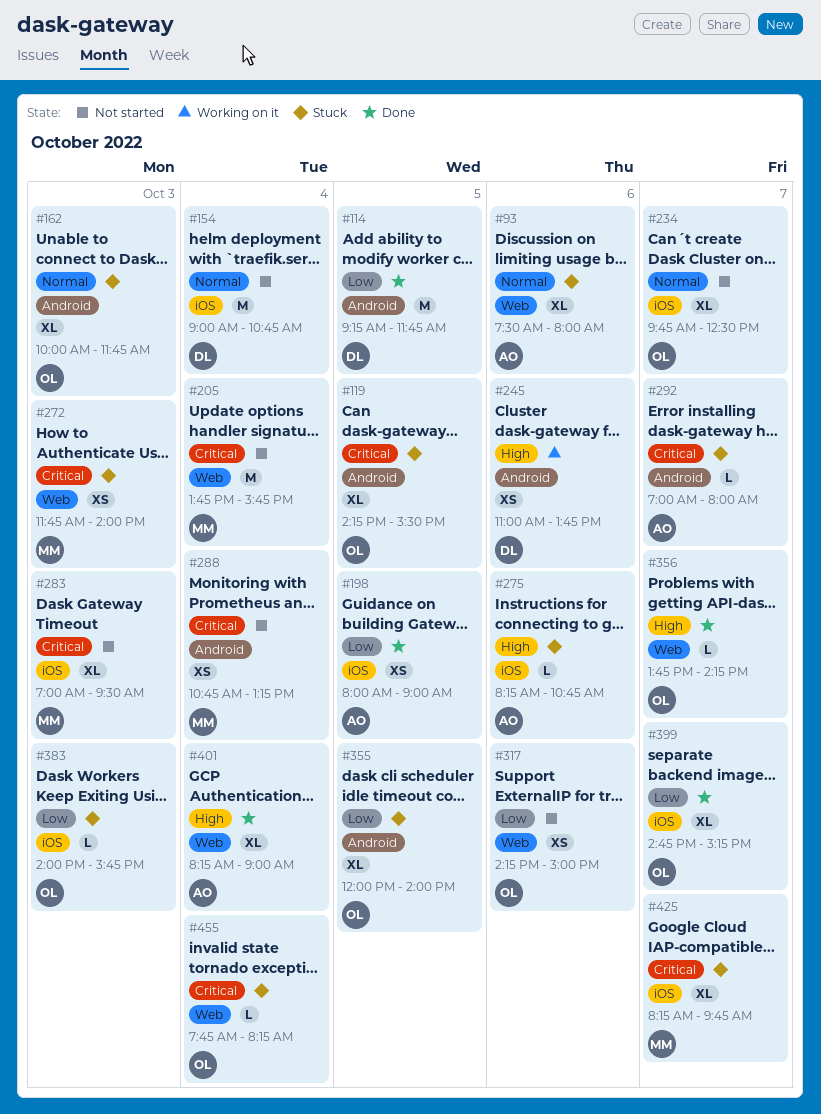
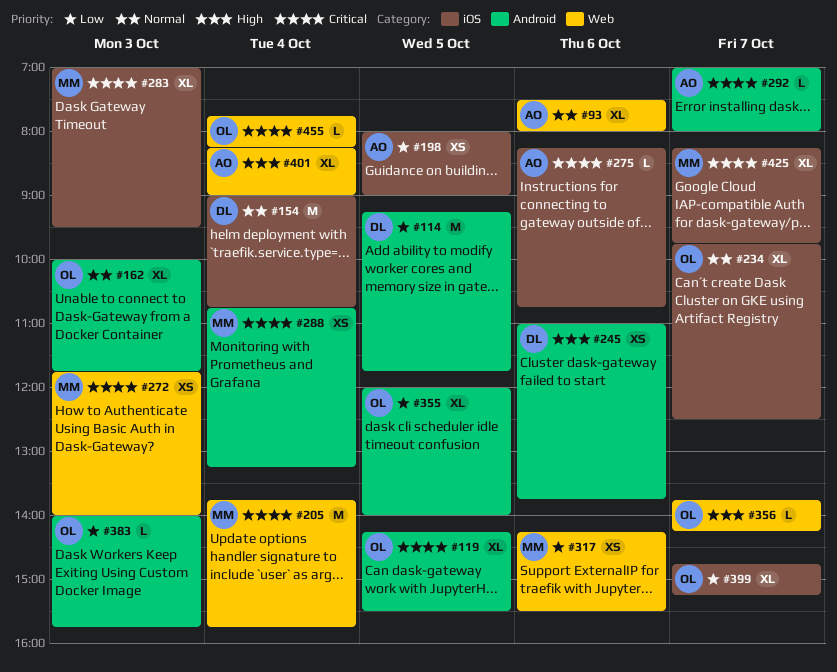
#275, priority: High -> Critical
#317, owner: OL -> MM
#317, ends: 15:00 -> 15:30
#383, label: iOS -> Android

